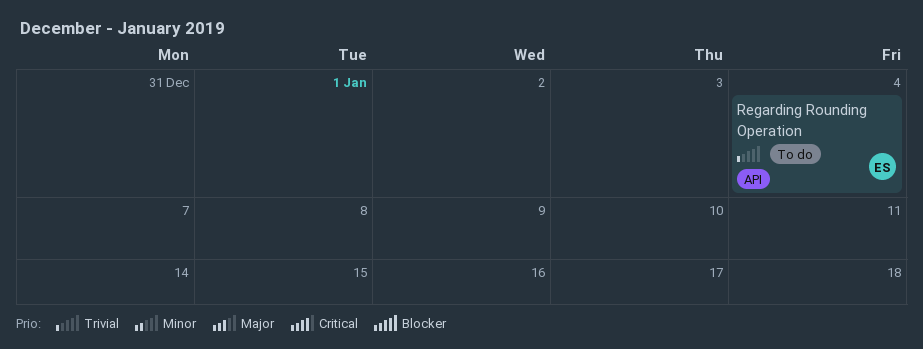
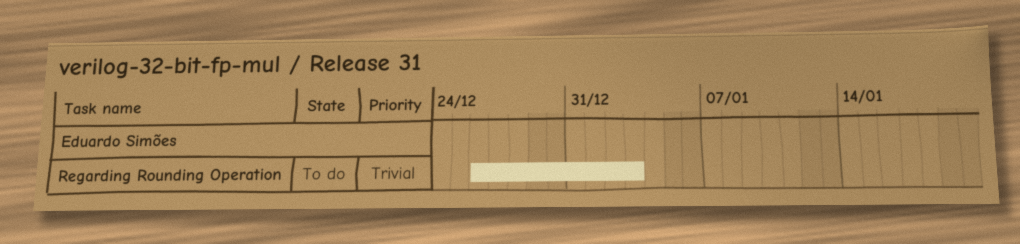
Regarding Rounding Operation, due: Jan 4 -> Jan 3

